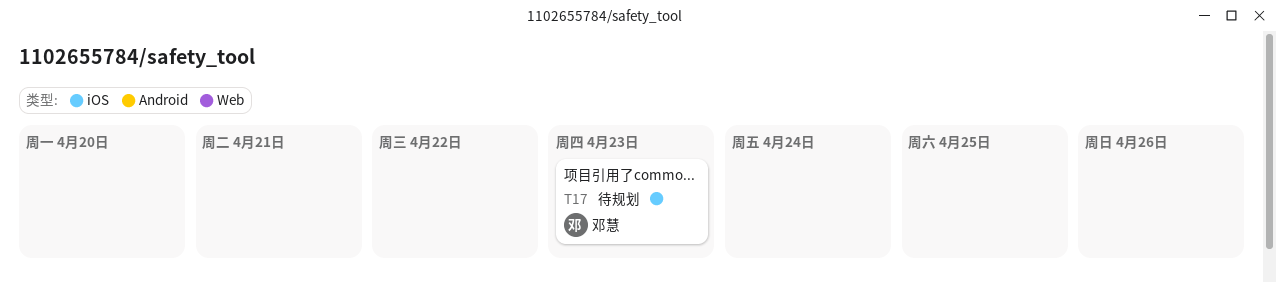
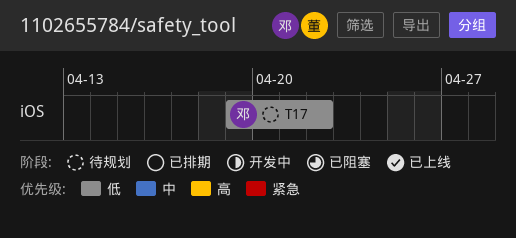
T17, due: Apr 23 -> Apr 22

